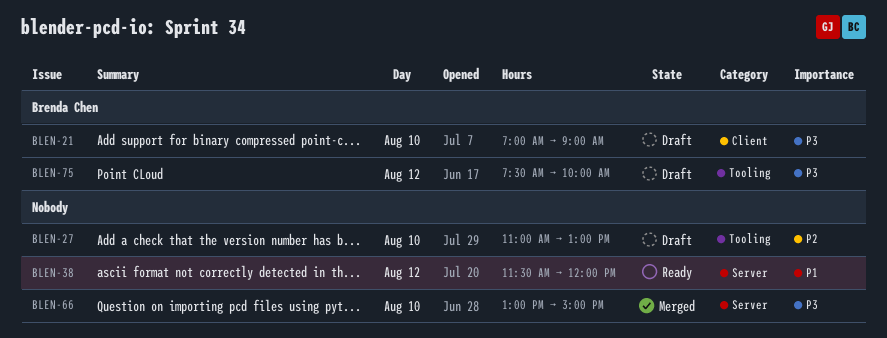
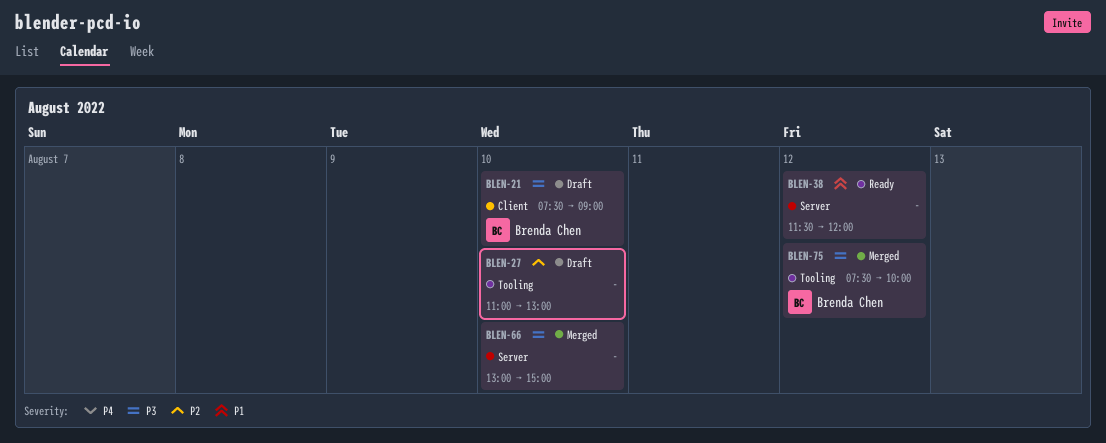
BLEN-21, begins: 07:00 -> 07:30
BLEN-75, status: Draft -> Merged

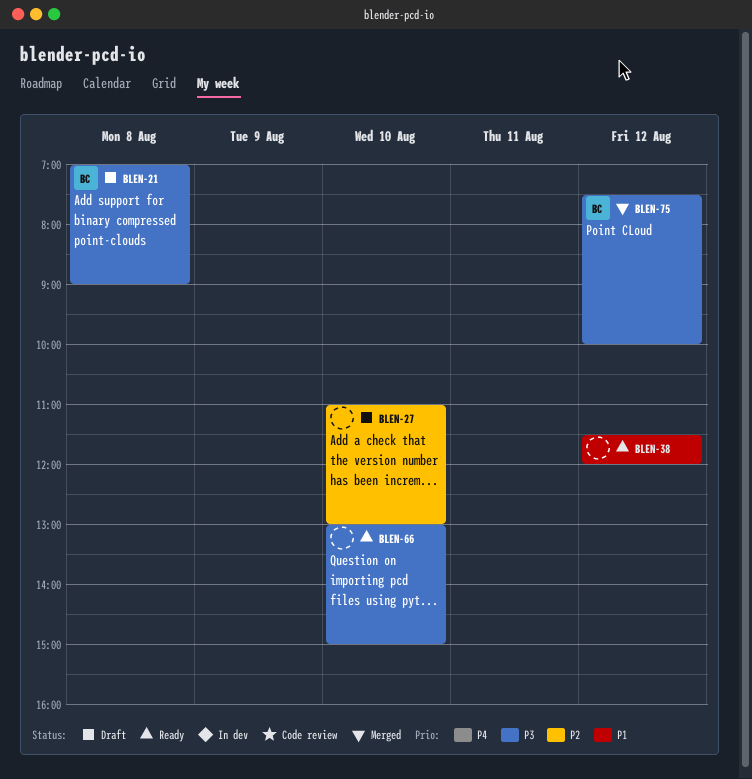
BLEN-21, day: Aug 10 -> Aug 8
BLEN-21, begins: 07:30 -> 07:00
BLEN-66, status: Merged -> Ready

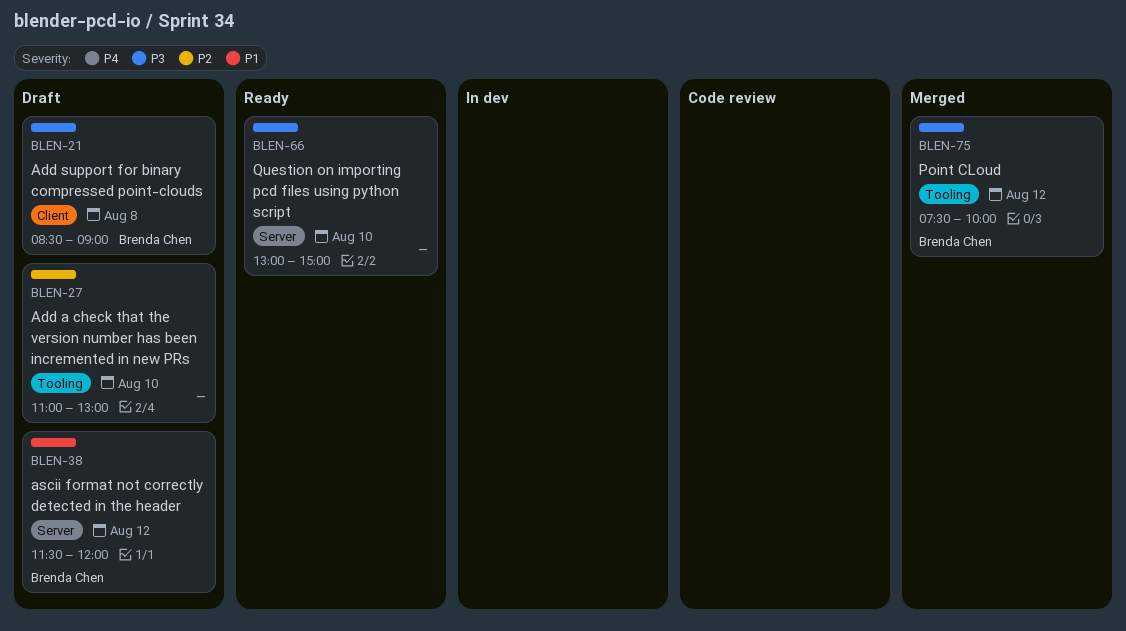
BLEN-21, begins: 07:00 -> 08:30
BLEN-38, status: Ready -> Draft
BLEN-38, owner: none -> Brenda Chen

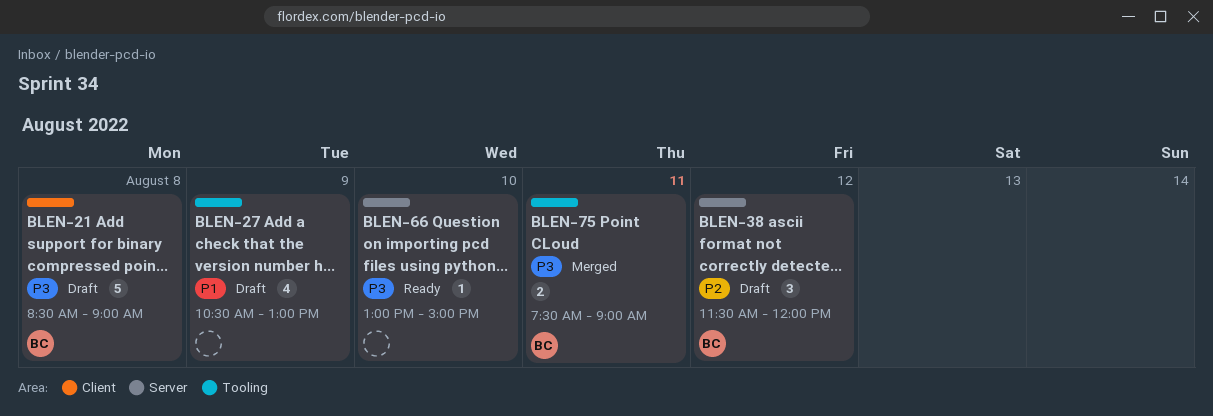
BLEN-27, priority: P2 -> P1
BLEN-27, day: Aug 10 -> Aug 9
BLEN-27, begins: 11:00 -> 10:30
BLEN-38, priority: P1 -> P2
BLEN-75, day: Aug 12 -> Aug 11
BLEN-75, ends: 10:00 -> 09:00

